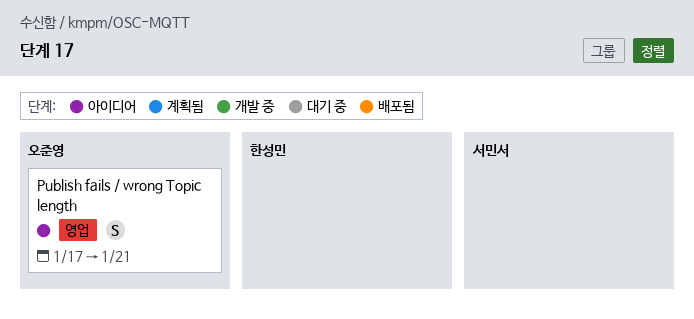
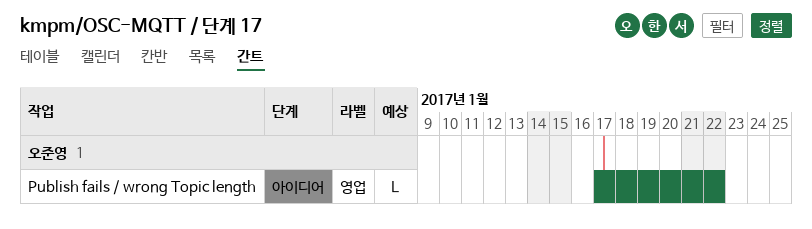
Publish fails / wrong Topic length, estimate: S -> L
Publish fails / wrong Topic length, due: Jan 21 -> Jan 22

